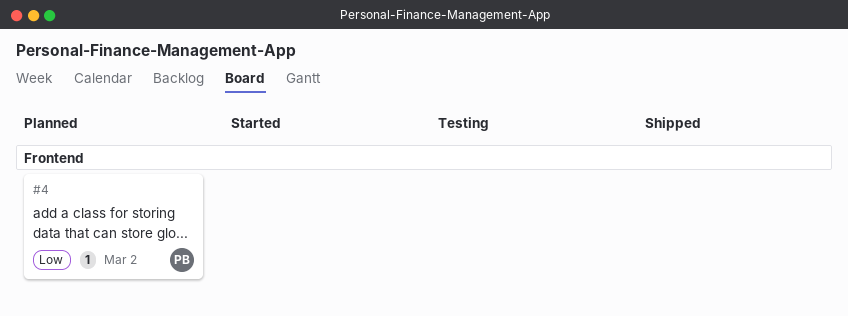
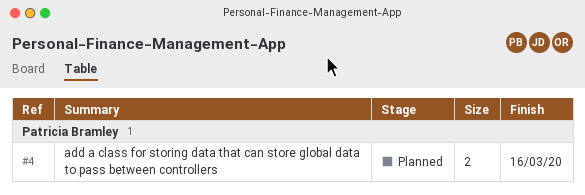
#4, estimate: 1 -> 2
#4, due: Mar 2 -> Mar 16

